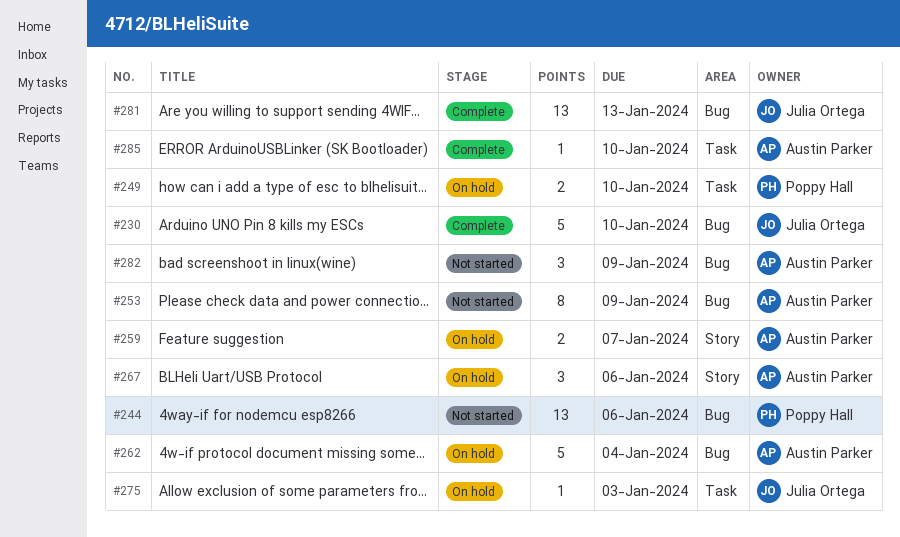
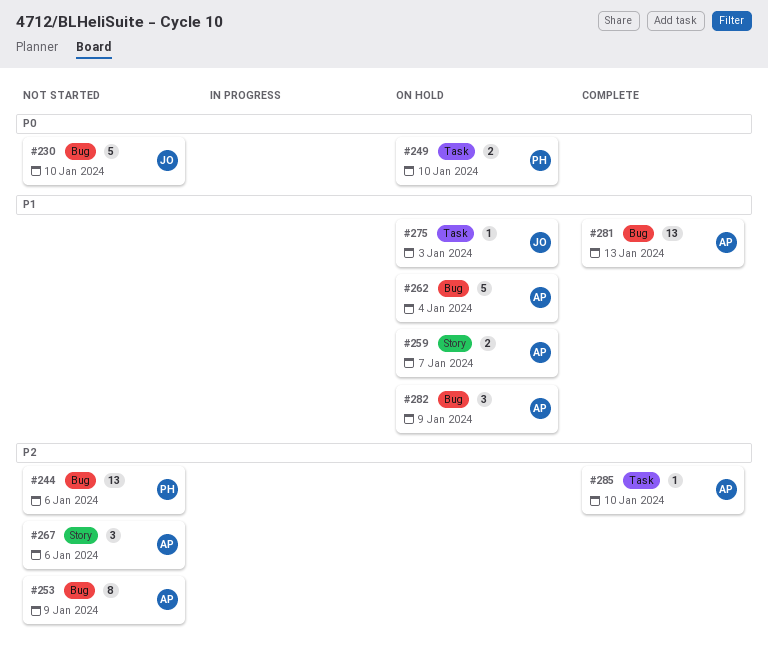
#230, status: Complete -> Not started
#267, status: On hold -> Not started
#281, owner: Julia Ortega -> Austin Parker
#282, status: Not started -> On hold

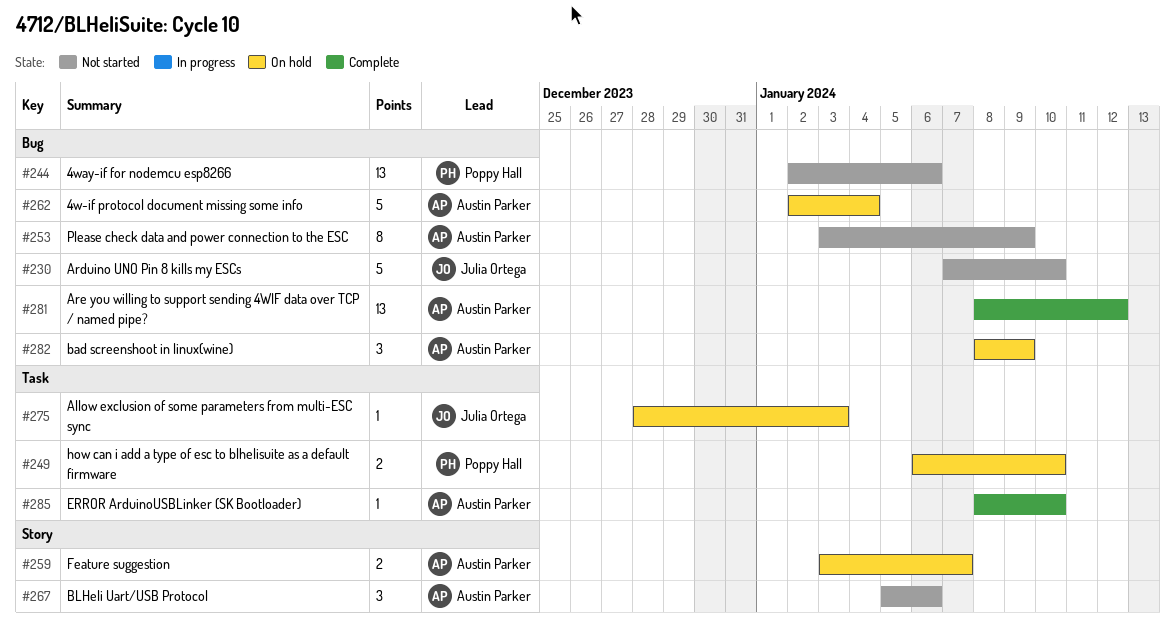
#281, due: Jan 13 -> Jan 12

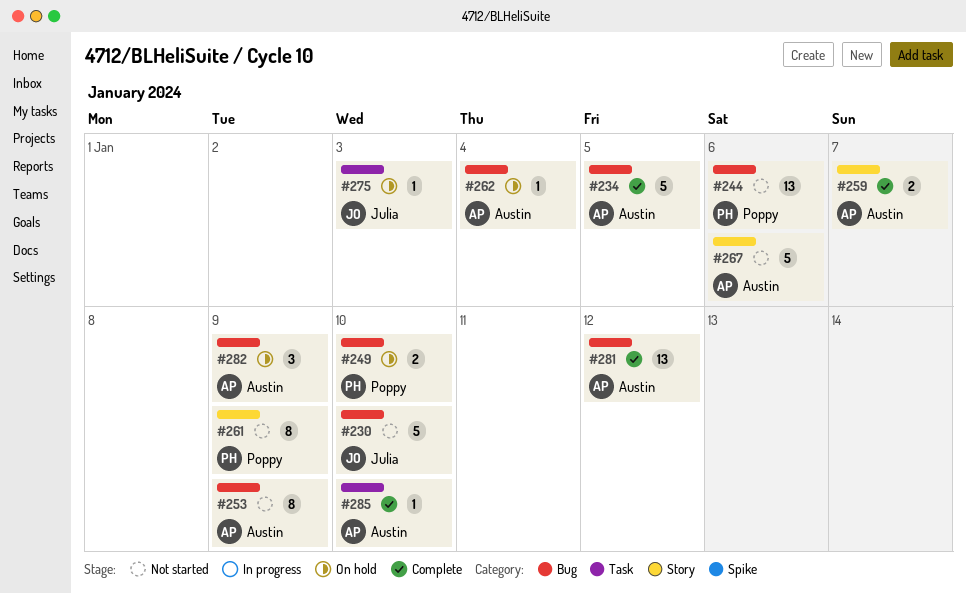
#234: none -> present
#249, label: Task -> Bug
#259, status: On hold -> Complete
#261: none -> present
#262, estimate: 5 -> 1
#267, estimate: 3 -> 5

